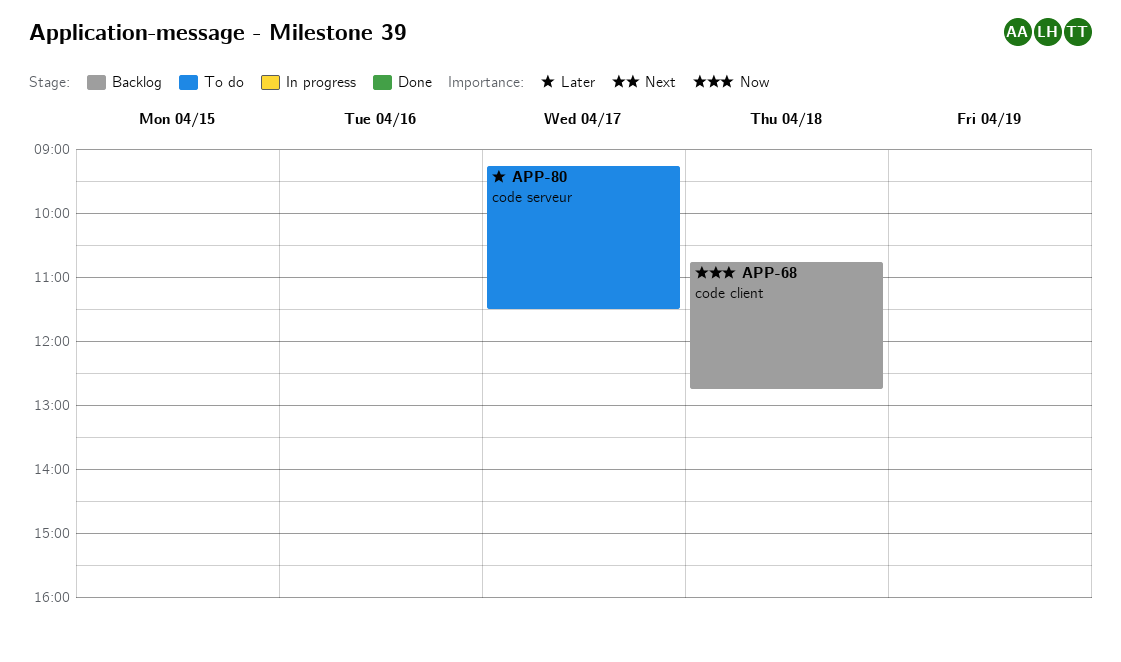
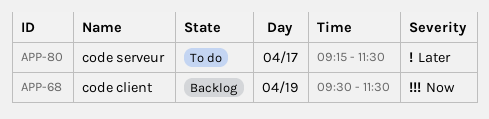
APP-68, day: Apr 18 -> Apr 19
APP-68, begins: 10:45 -> 09:30
APP-68, ends: 12:45 -> 11:30

